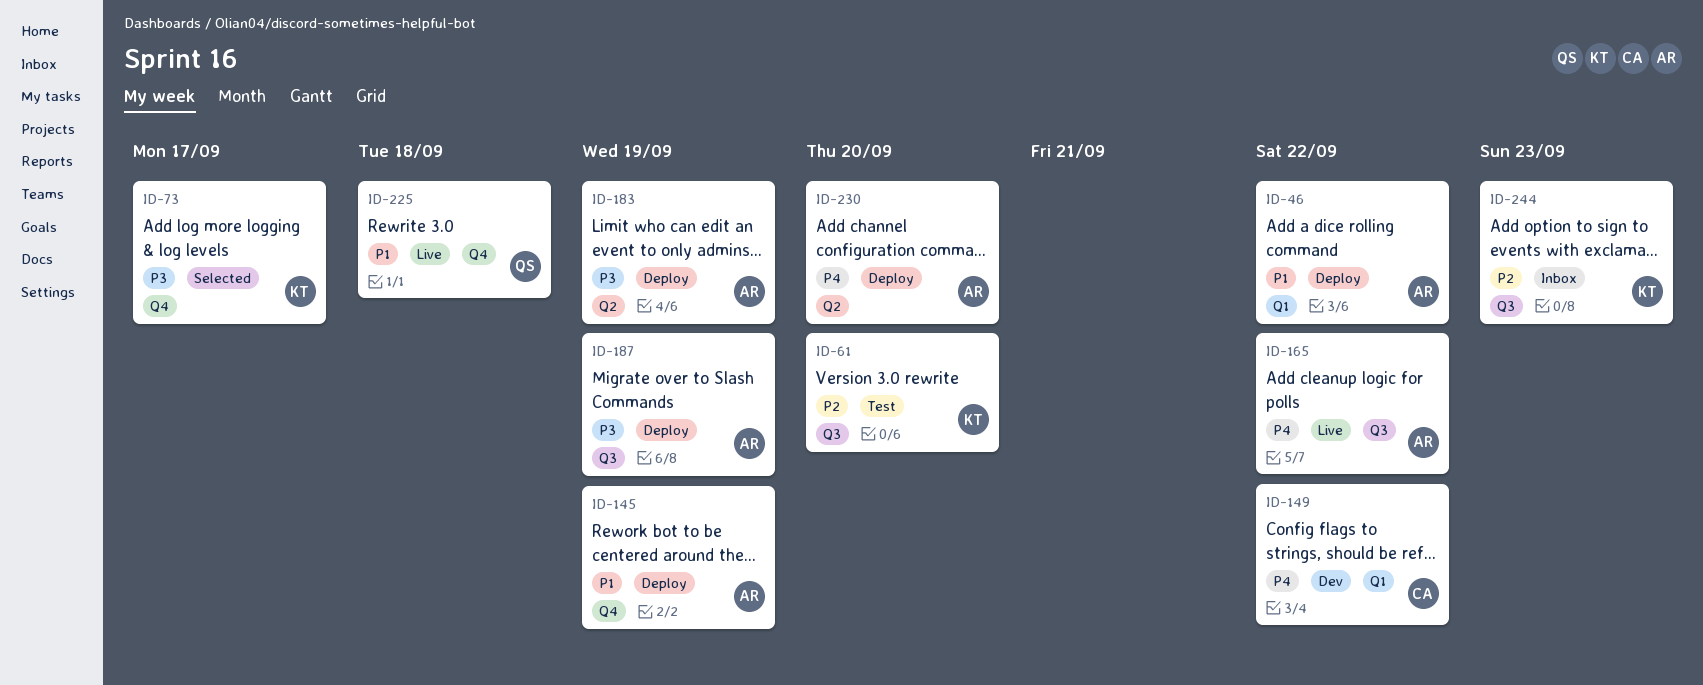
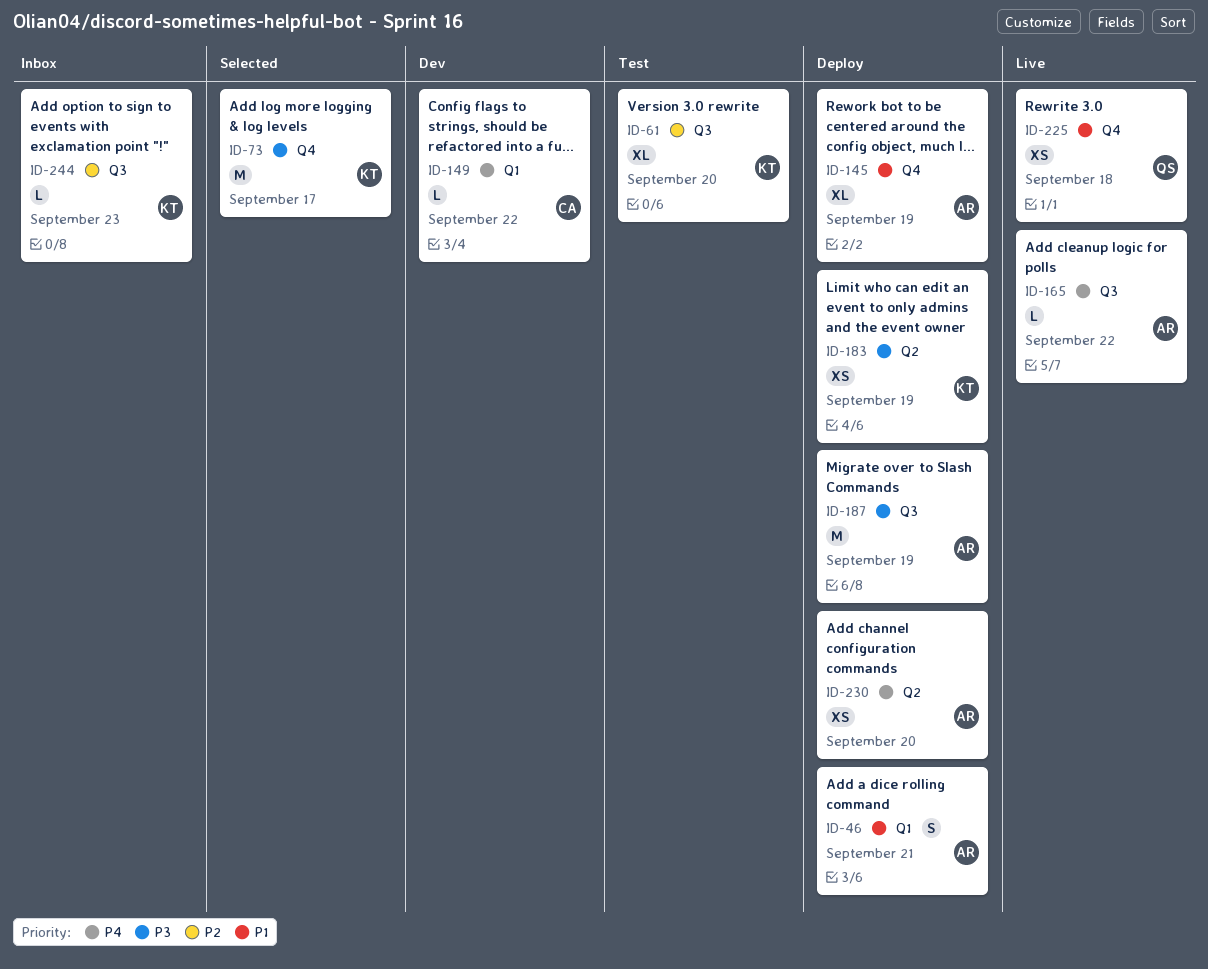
ID-46, day: Sep 22 -> Sep 21
ID-183, owner: AR -> KT

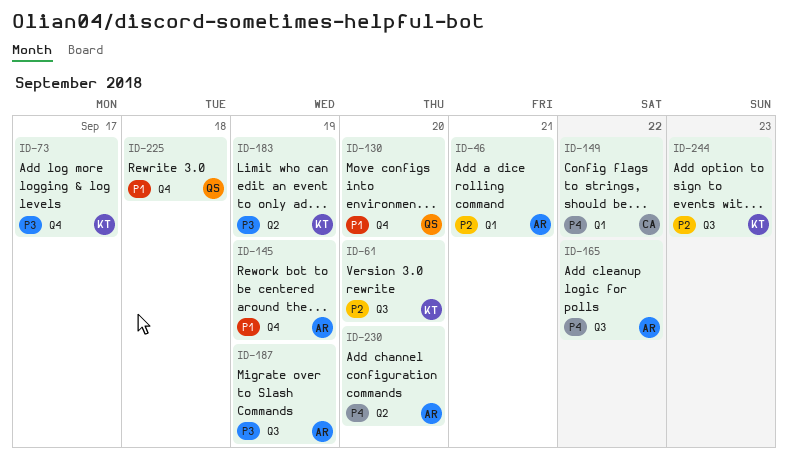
ID-46, priority: P1 -> P2
ID-130: none -> present

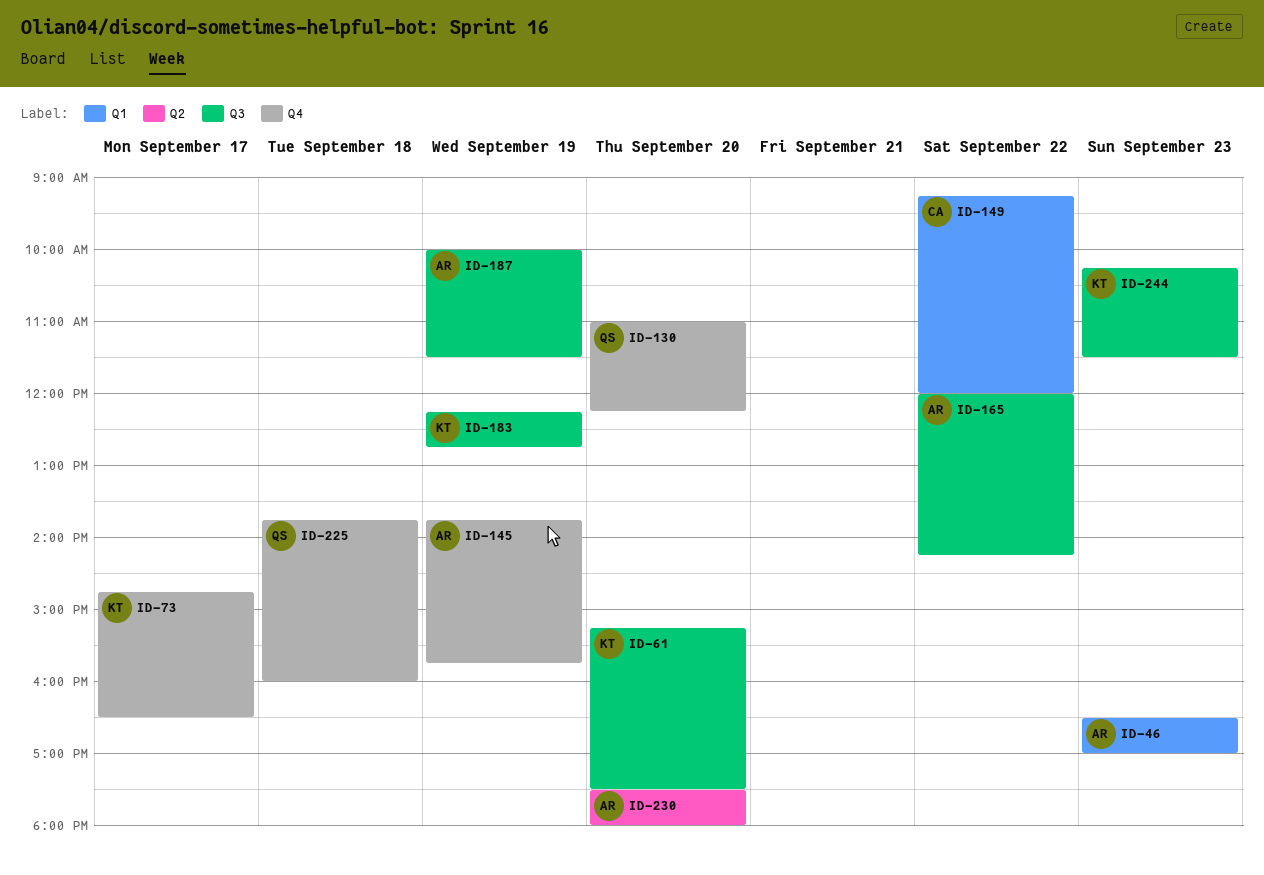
ID-46, day: Sep 21 -> Sep 23
ID-183, label: Q2 -> Q3

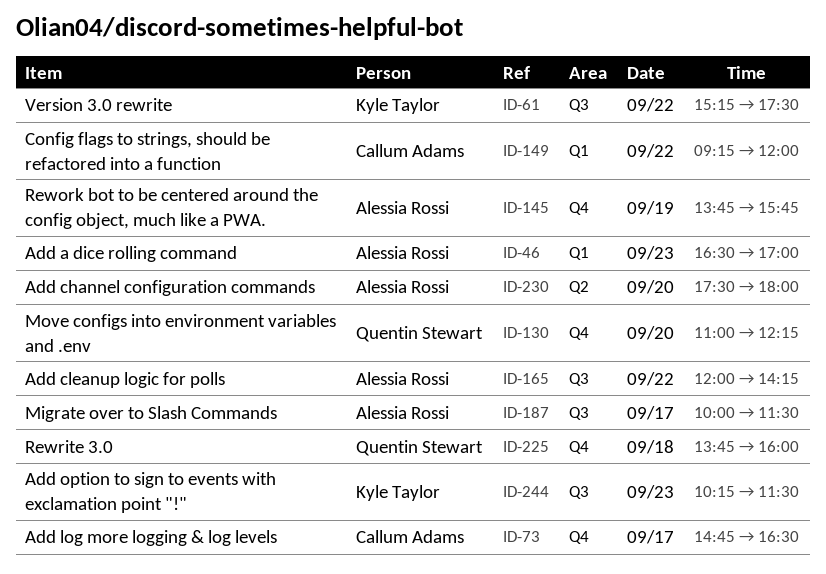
ID-61, day: Sep 20 -> Sep 22
ID-73, owner: Kyle Taylor -> Callum Adams
ID-183: present -> none
ID-187, day: Sep 19 -> Sep 17

